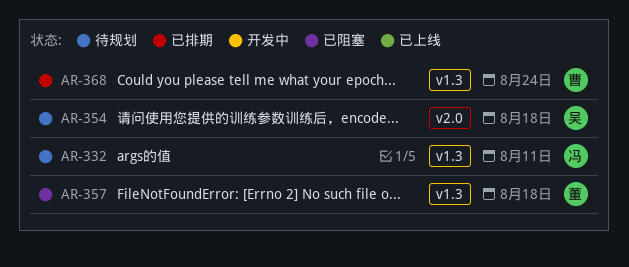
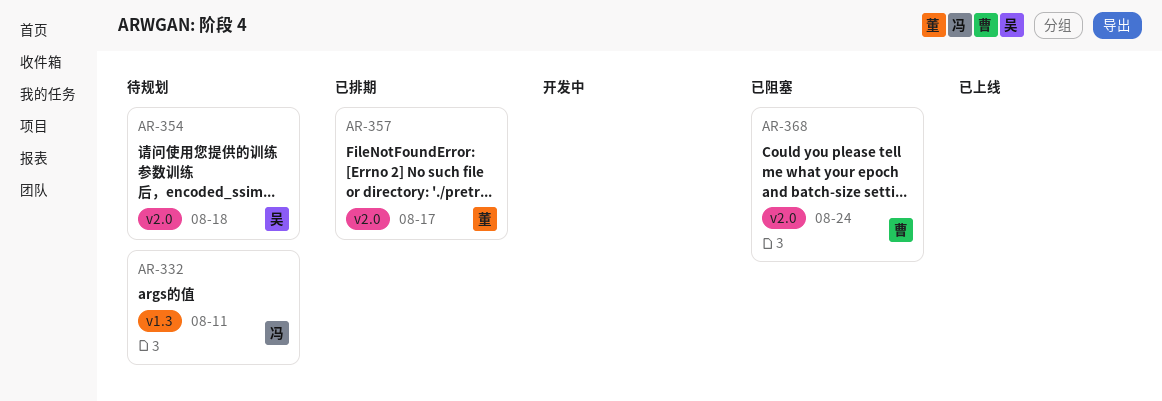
AR-357, status: 已阻塞 -> 已排期
AR-357, label: v1.3 -> v2.0
AR-357, due: Aug 18 -> Aug 17
AR-368, status: 已排期 -> 已阻塞
AR-368, label: v1.3 -> v2.0

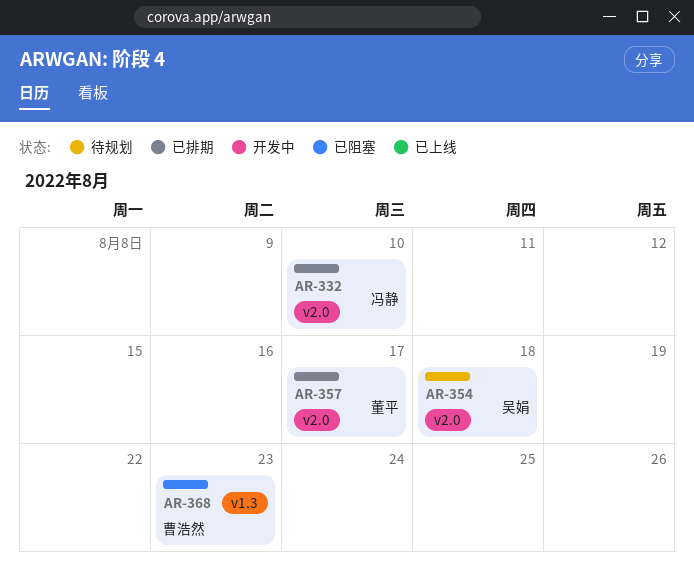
AR-332, status: 待规划 -> 已排期
AR-332, label: v1.3 -> v2.0
AR-332, due: Aug 11 -> Aug 10
AR-368, label: v2.0 -> v1.3
AR-368, due: Aug 24 -> Aug 23

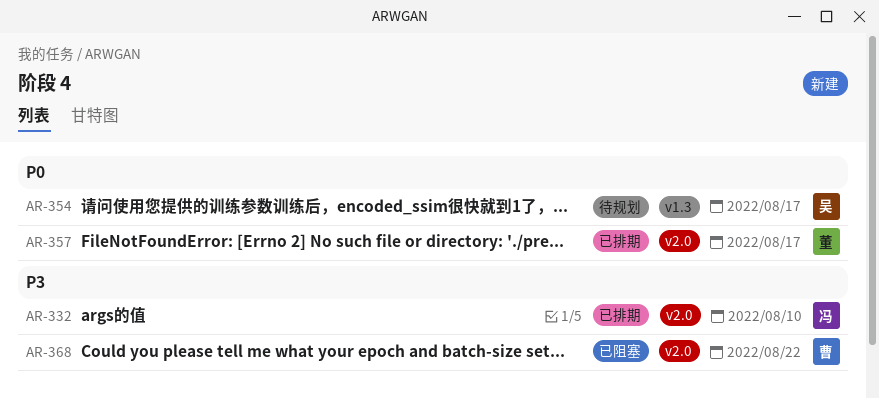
AR-354, label: v2.0 -> v1.3
AR-354, due: Aug 18 -> Aug 17
AR-368, label: v1.3 -> v2.0
AR-368, due: Aug 23 -> Aug 22

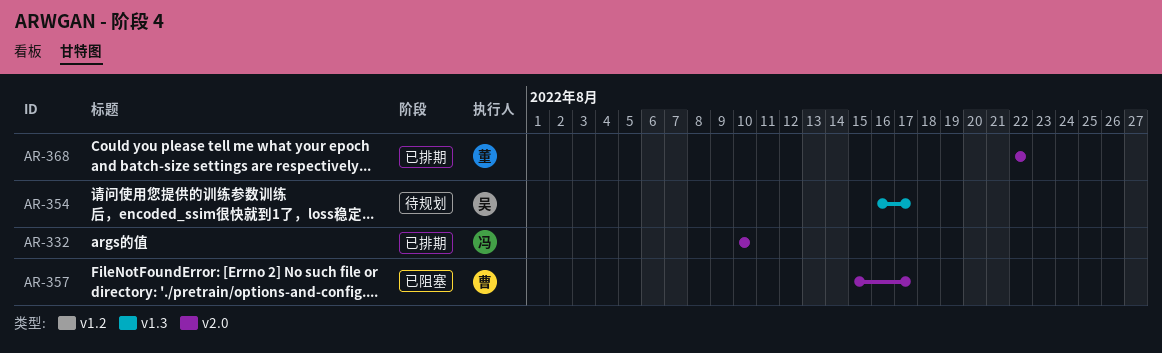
AR-357, status: 已排期 -> 已阻塞
AR-357, owner: 董 -> 曹
AR-368, status: 已阻塞 -> 已排期
AR-368, owner: 曹 -> 董

